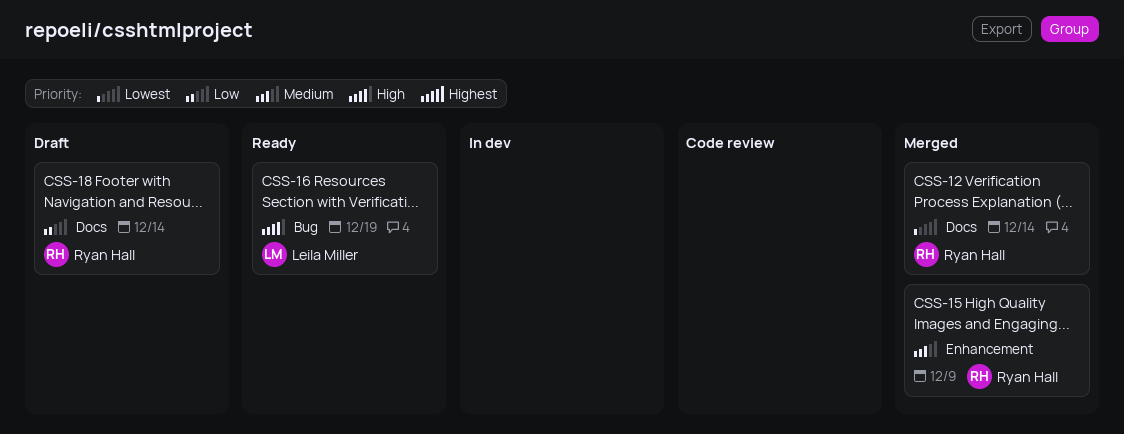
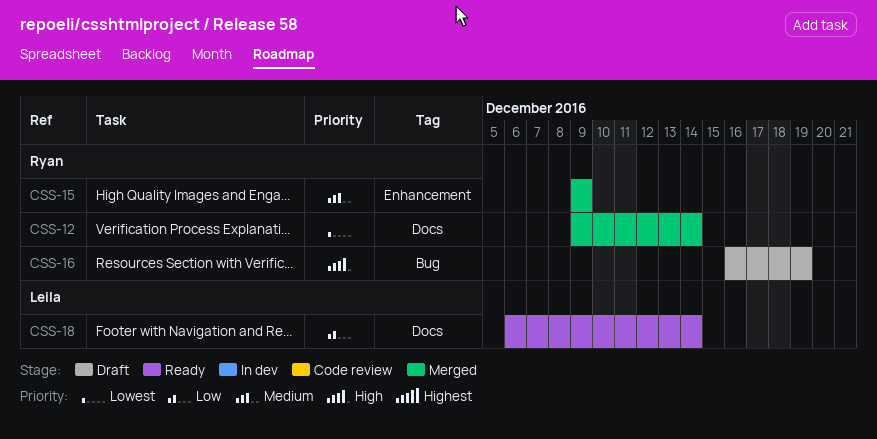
CSS-16, status: Ready -> Draft
CSS-16, owner: Leila Miller -> Ryan Hall
CSS-18, status: Draft -> Ready
CSS-18, owner: Ryan Hall -> Leila Miller

